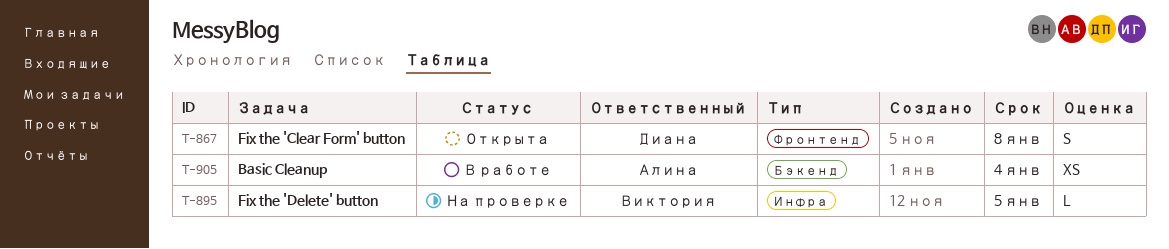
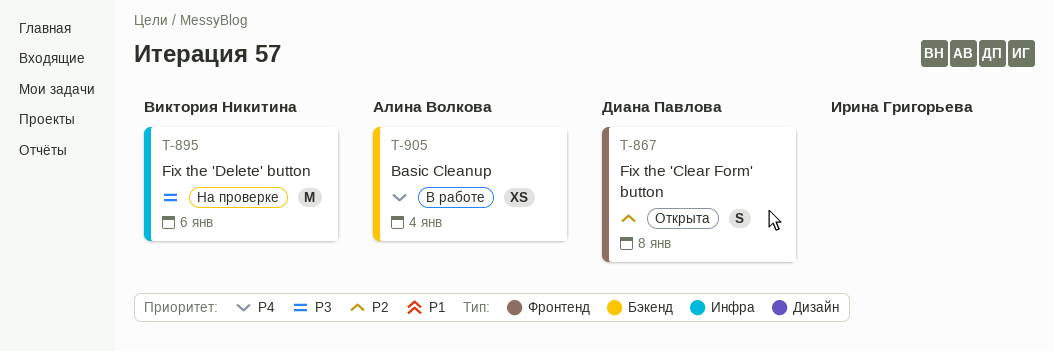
T-895, estimate: L -> M
T-895, due: Jan 5 -> Jan 6

